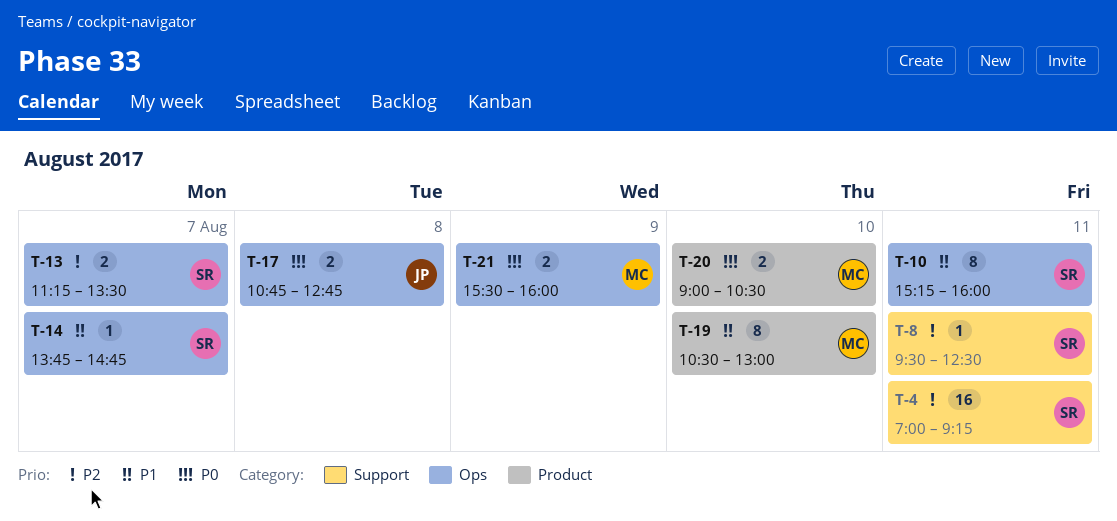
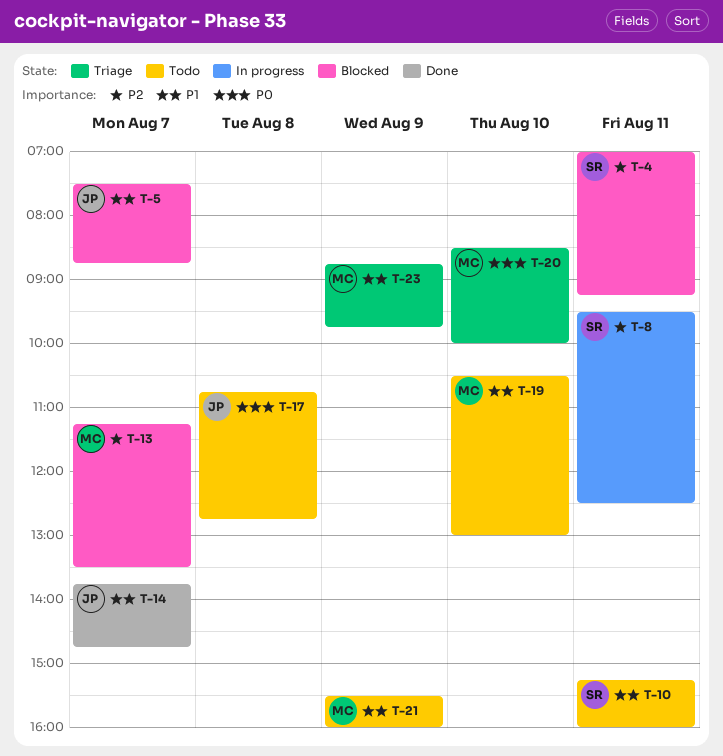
T-5: none -> present
T-13, owner: SR -> MC
T-14, owner: SR -> JP
T-20, begins: 09:00 -> 08:30
T-20, ends: 10:30 -> 10:00
T-21, priority: P0 -> P1
T-23: none -> present

